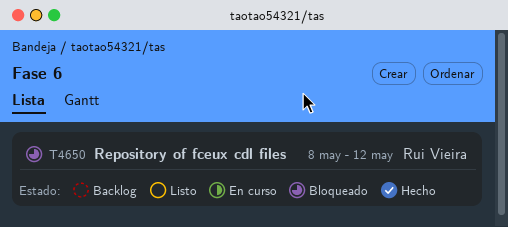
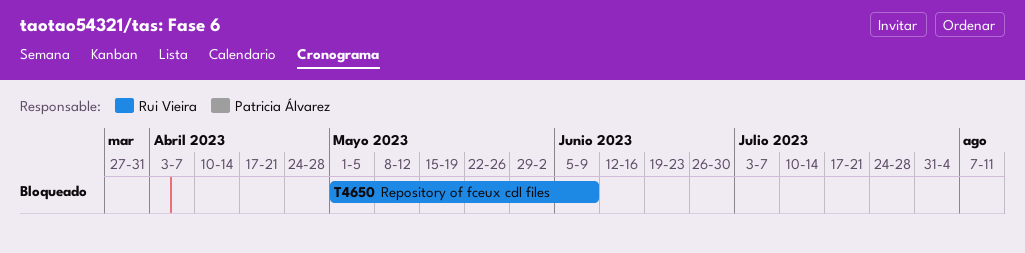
T4650, start: May 8 -> May 1
T4650, due: May 12 -> Jun 9

